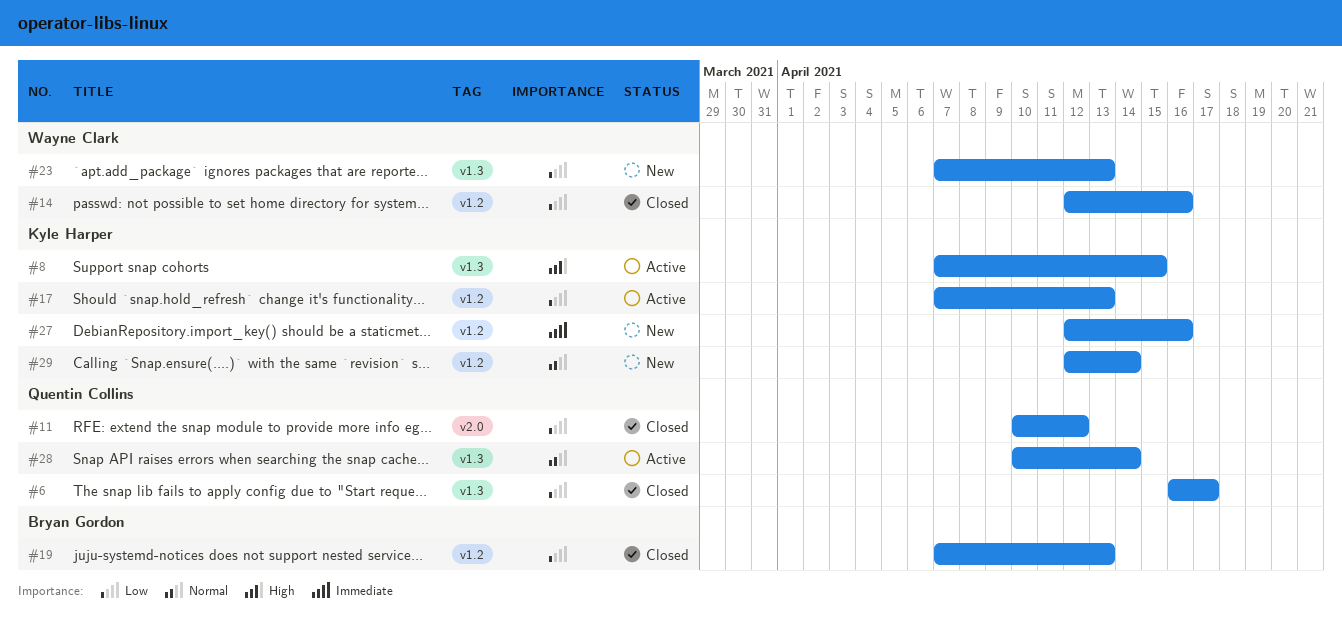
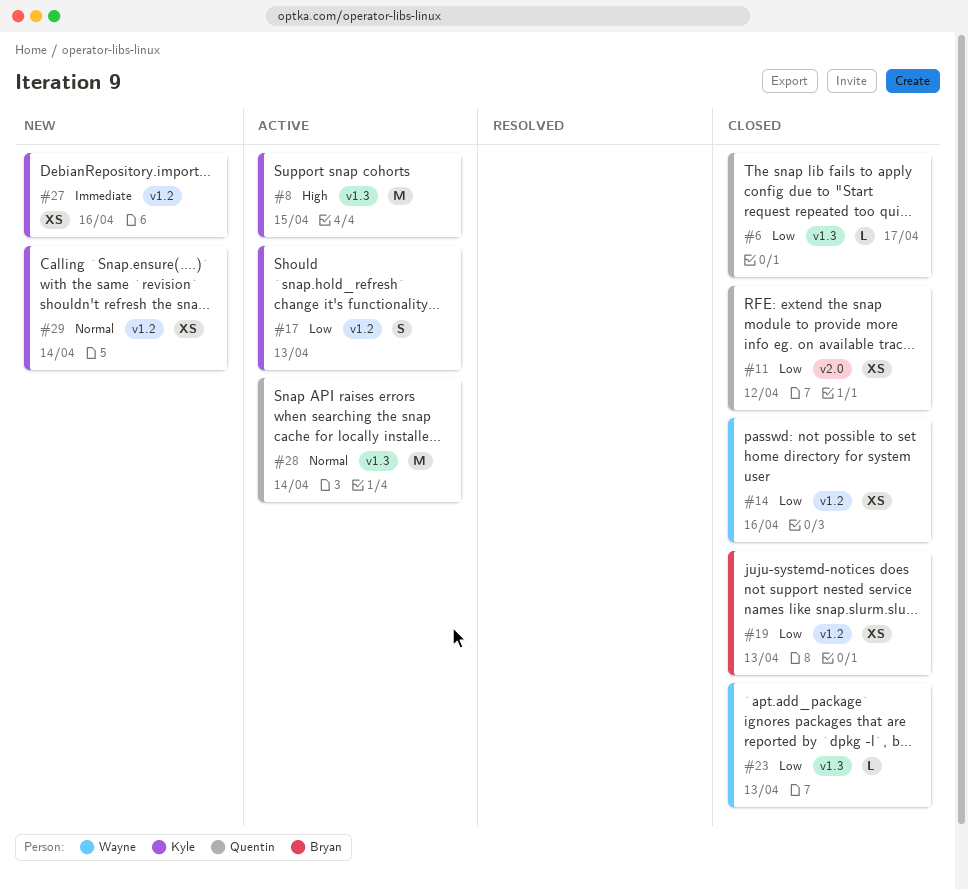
#23, status: New -> Closed

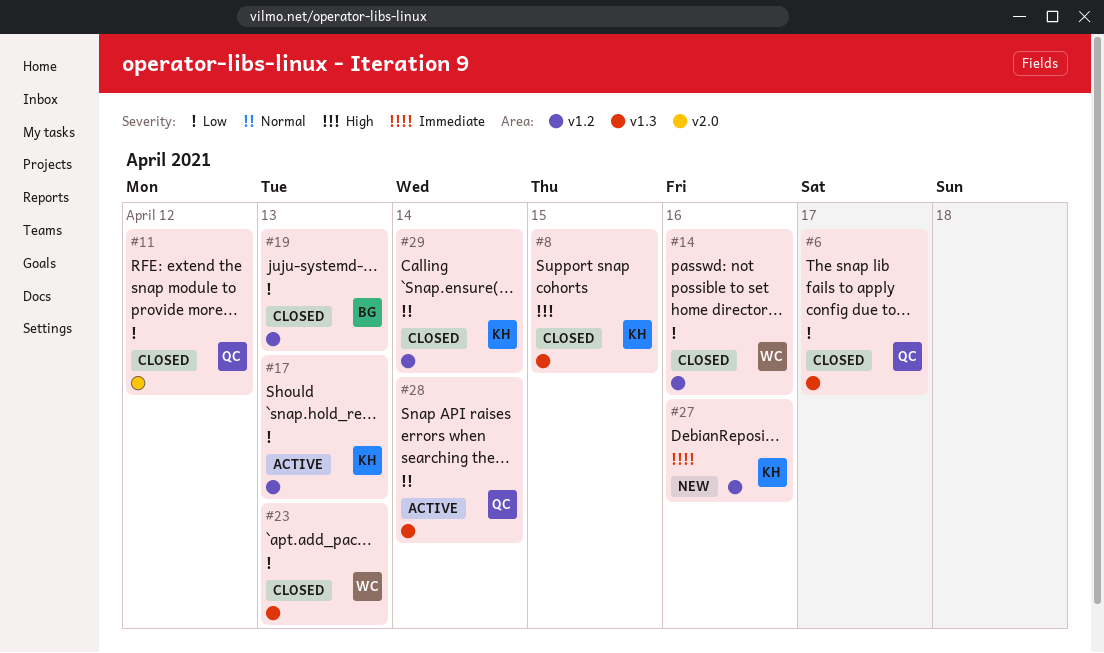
#8, status: Active -> Closed
#29, status: New -> Closed

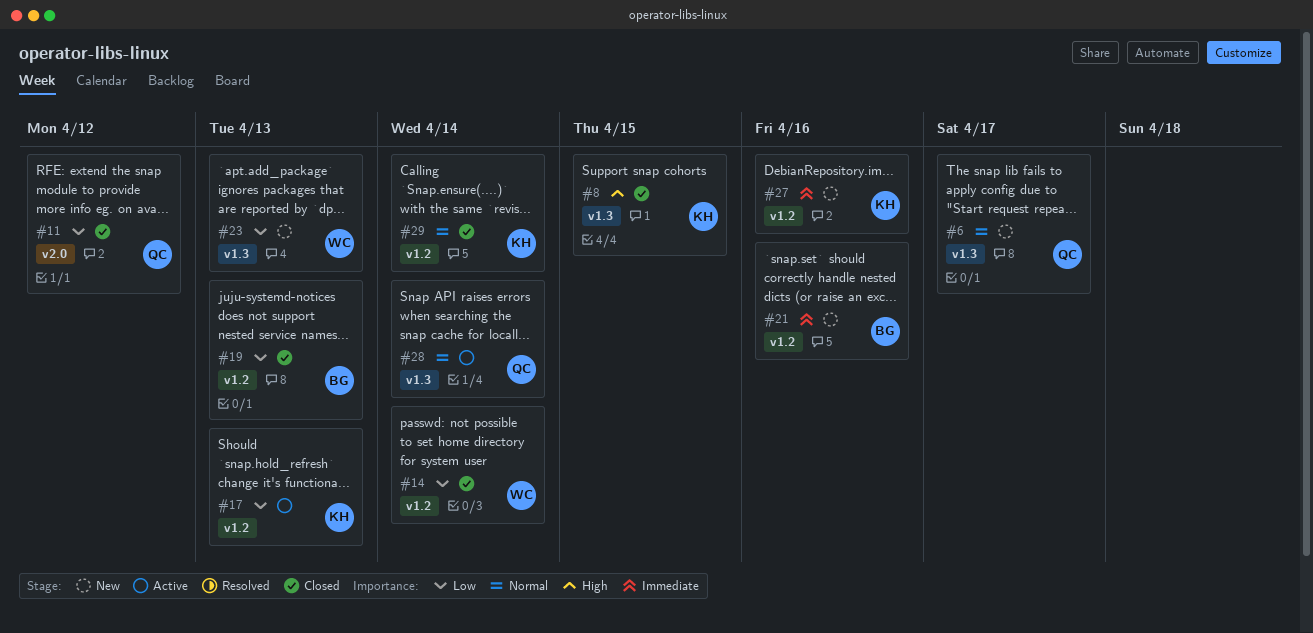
#6, status: Closed -> New
#6, priority: Low -> Normal
#14, due: Apr 16 -> Apr 14
#21: none -> present
#23, status: Closed -> New

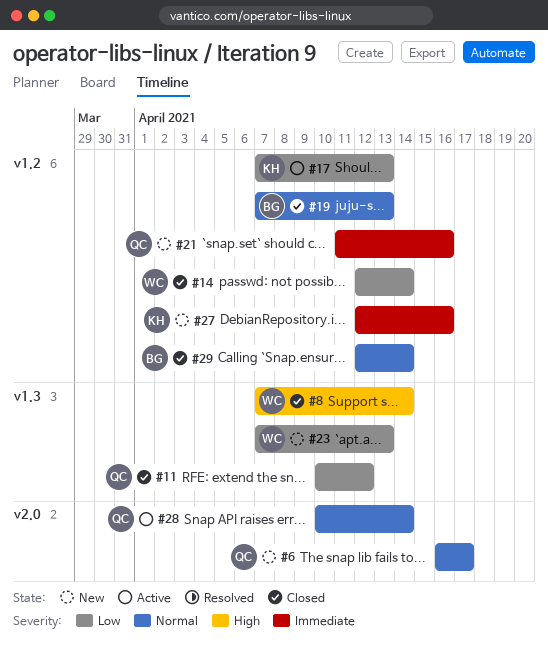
#6, label: v1.3 -> v2.0
#8, owner: KH -> WC
#8, due: Apr 15 -> Apr 14
#11, label: v2.0 -> v1.3
#19, priority: Low -> Normal
#21, owner: BG -> QC
#28, label: v1.3 -> v2.0
#29, owner: KH -> BG

